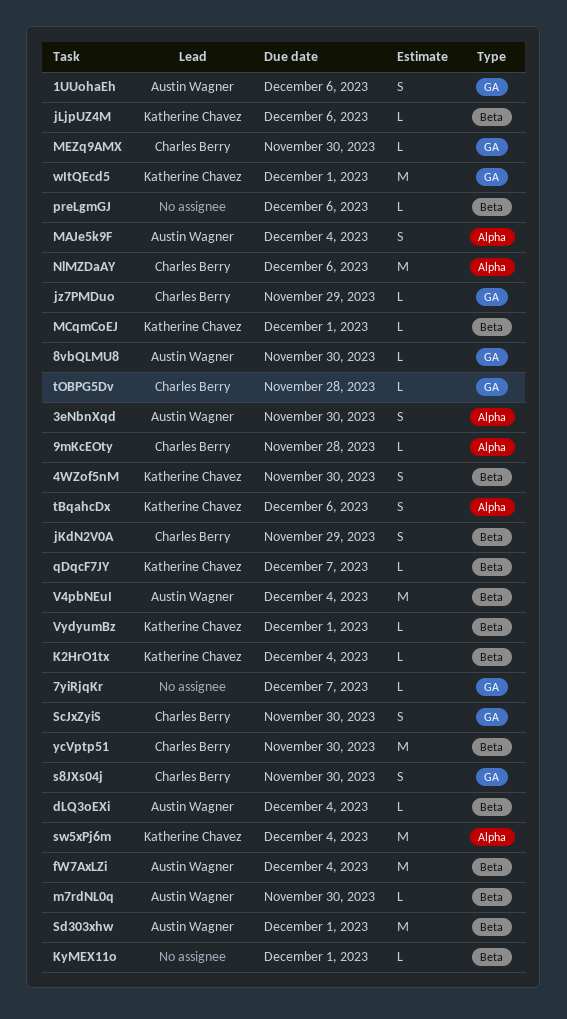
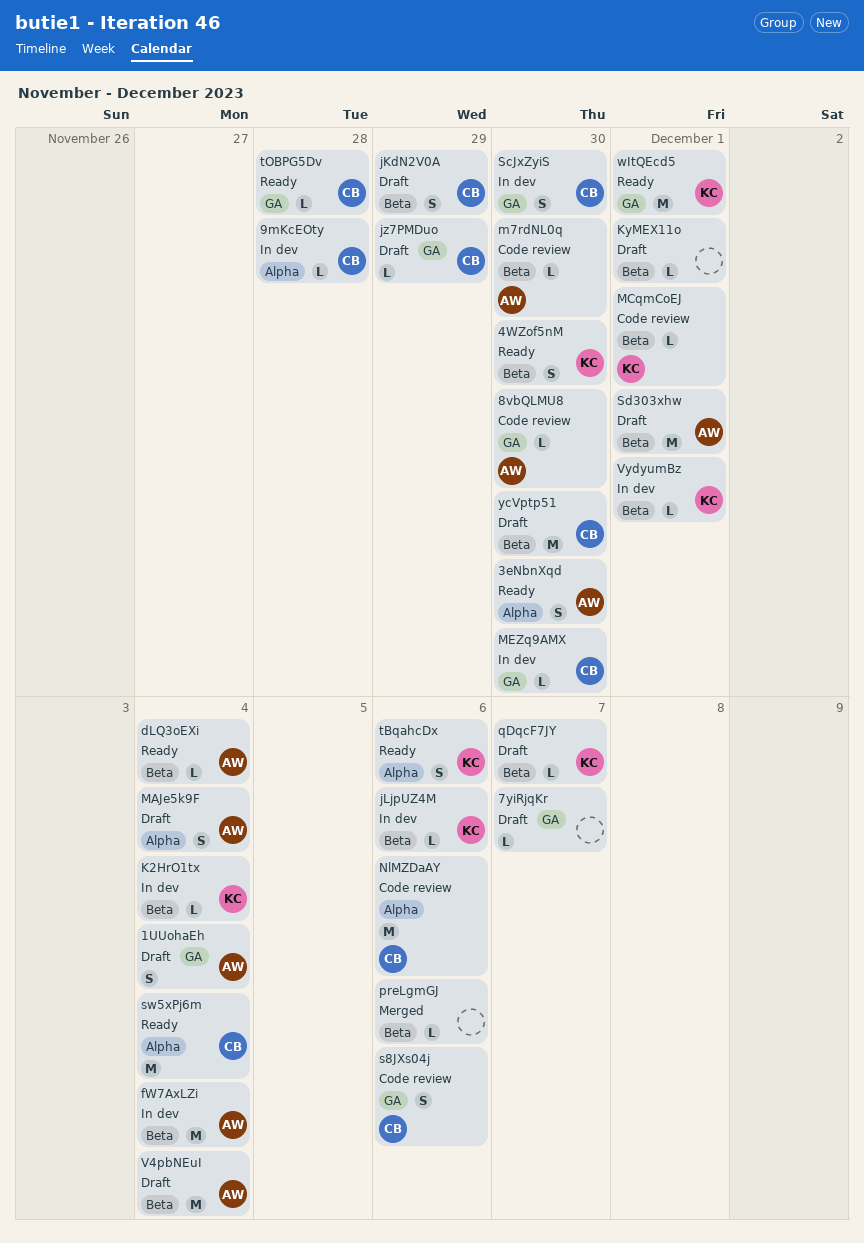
1UUohaEh, due: Dec 6 -> Dec 4
s8JXs04j, due: Nov 30 -> Dec 6
sw5xPj6m, owner: Katherine Chavez -> Charles Berry

